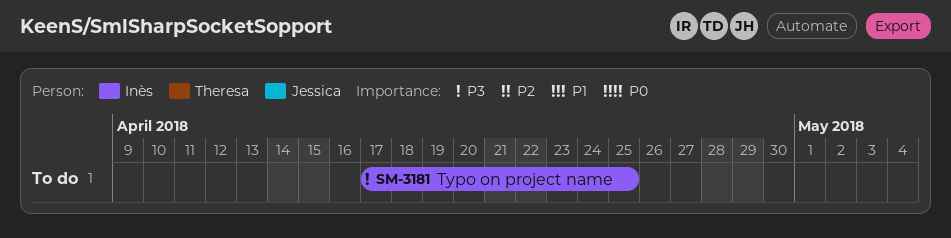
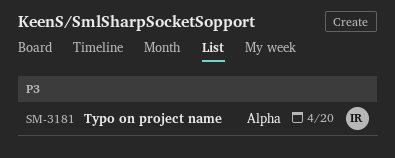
SM-3181, due: Apr 25 -> Apr 20

